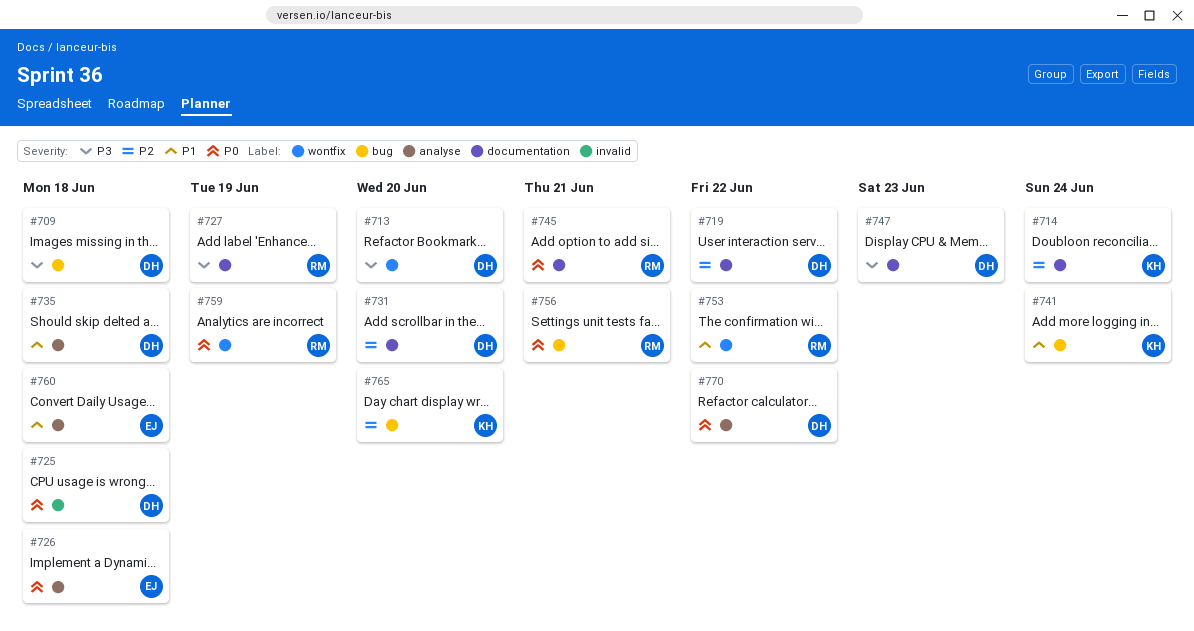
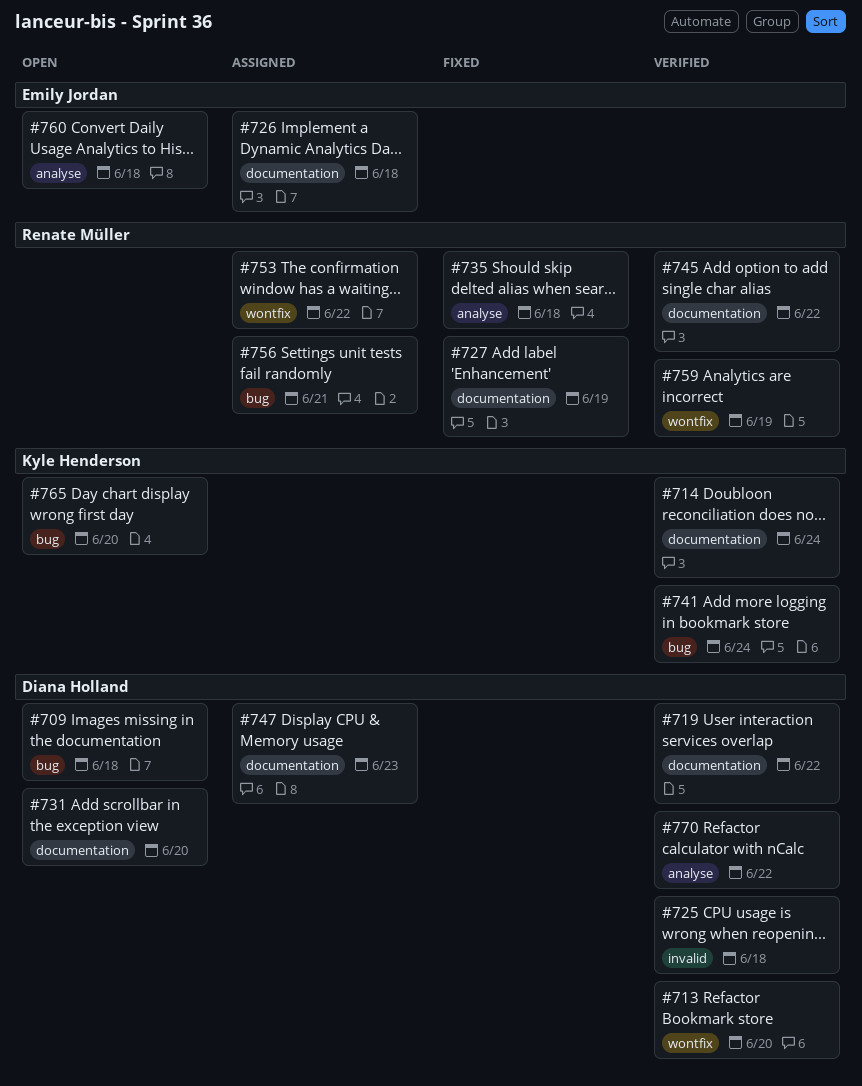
#726, label: analyse -> documentation
#735, owner: Diana Holland -> Renate Müller
#745, due: Jun 21 -> Jun 22

